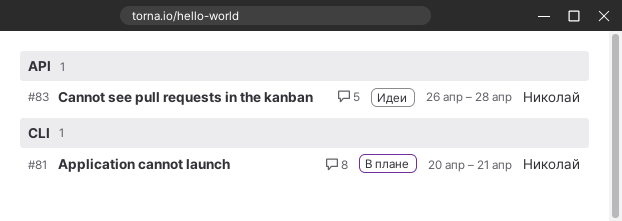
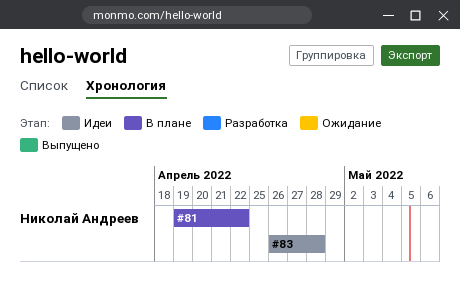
#81, start: Apr 20 -> Apr 19
#81, due: Apr 21 -> Apr 22

